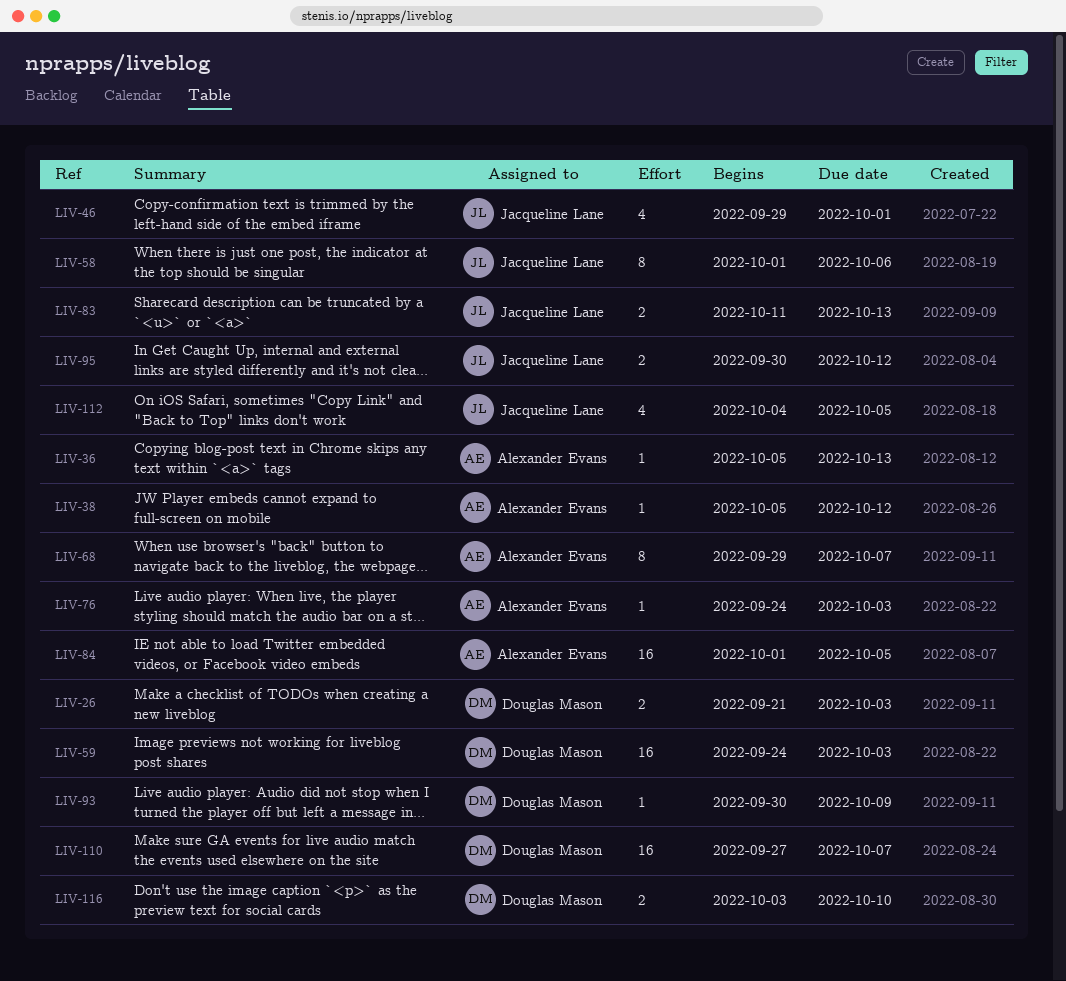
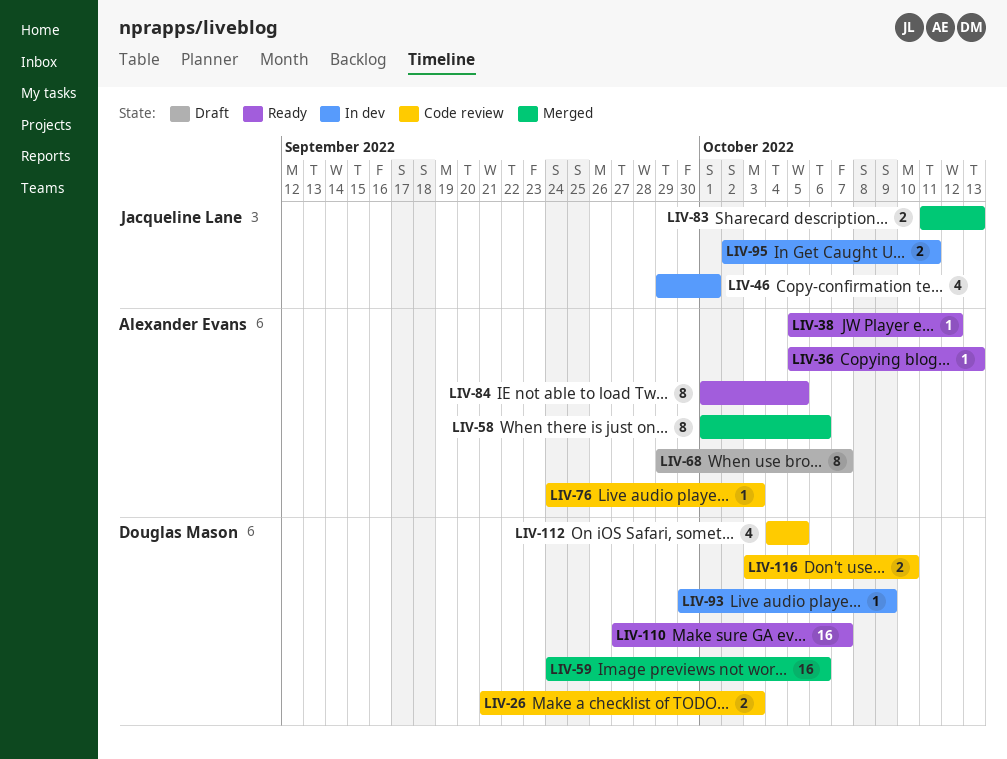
LIV-58, owner: Jacqueline Lane -> Alexander Evans
LIV-59, due: Oct 3 -> Oct 6
LIV-84, estimate: 16 -> 8
LIV-95, start: Sep 30 -> Oct 2
LIV-95, due: Oct 12 -> Oct 11
LIV-112, owner: Jacqueline Lane -> Douglas Mason

